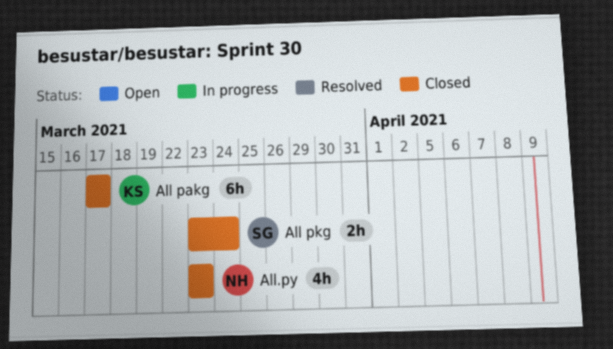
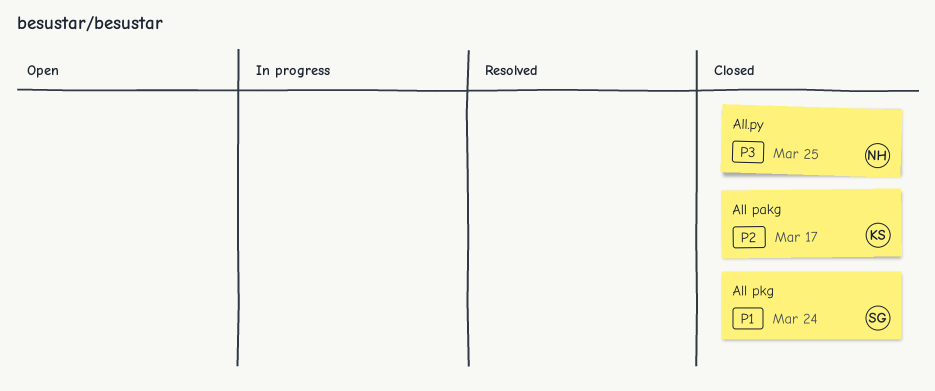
All.py, due: Mar 23 -> Mar 25

